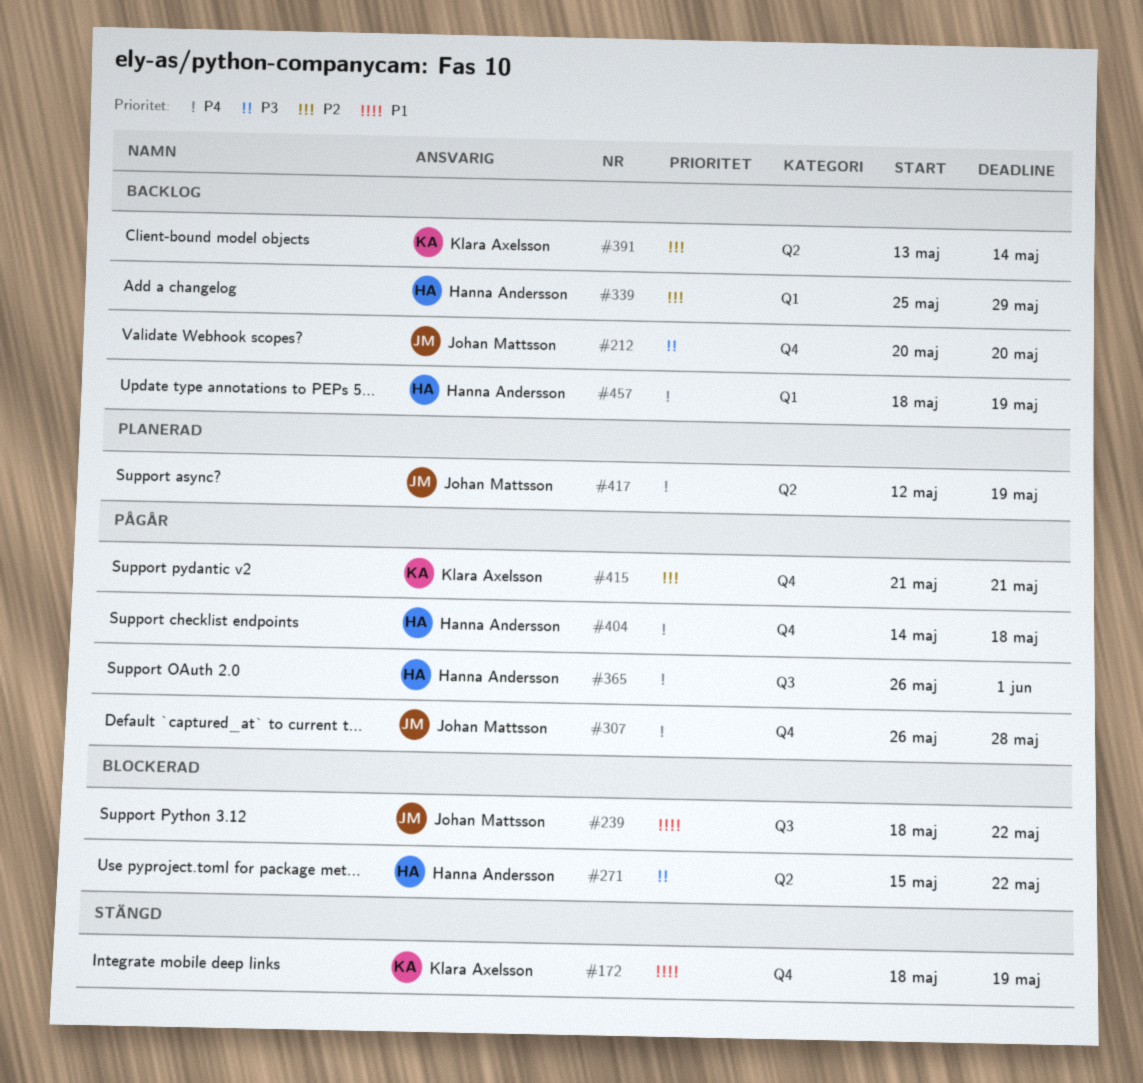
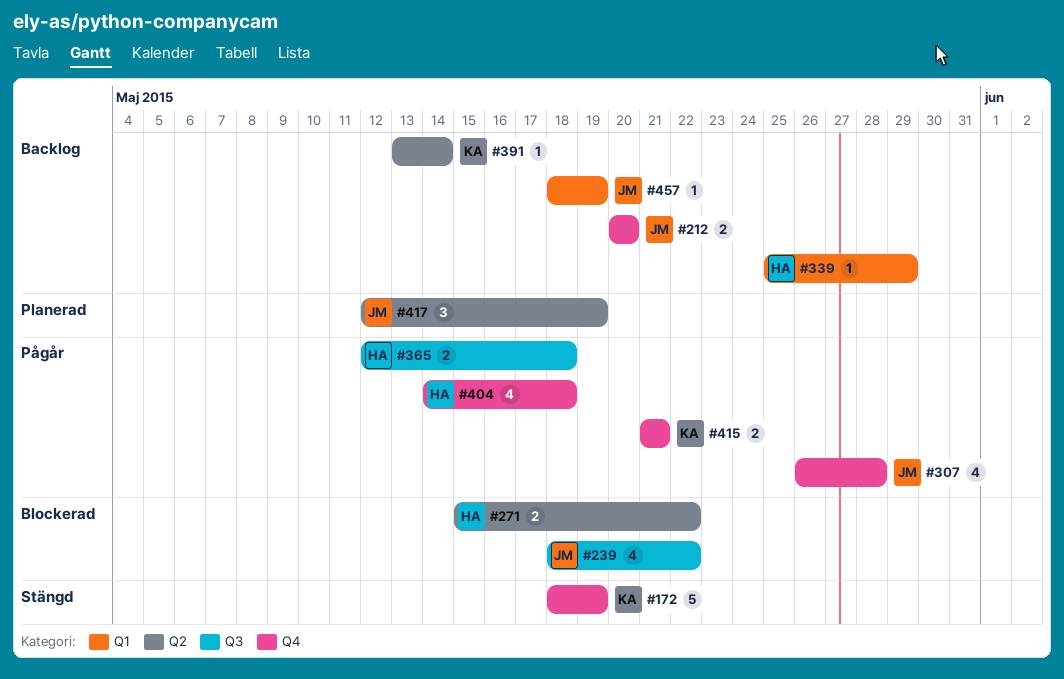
#365, start: May 26 -> May 12
#365, due: Jun 1 -> May 18
#457, owner: Hanna Andersson -> Johan Mattsson

